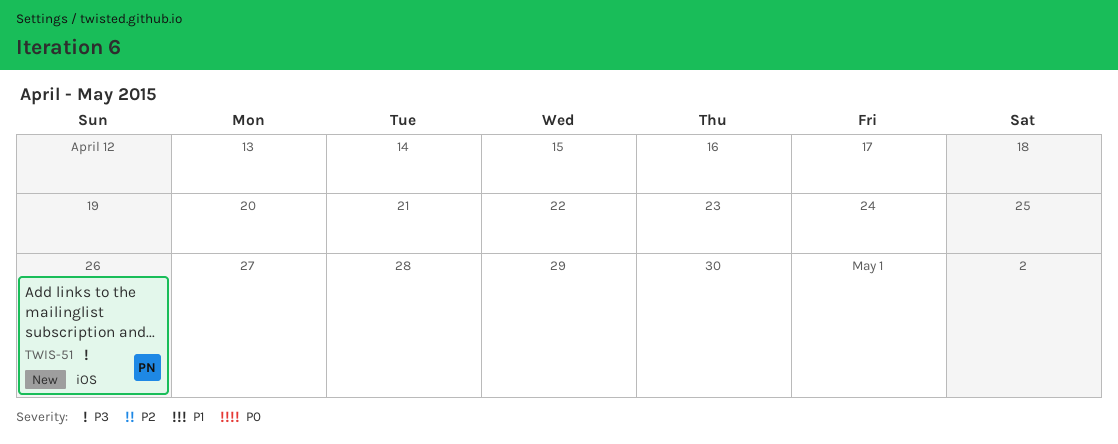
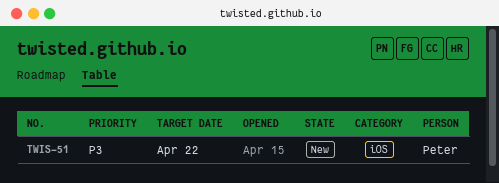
TWIS-51, due: Apr 26 -> Apr 22

